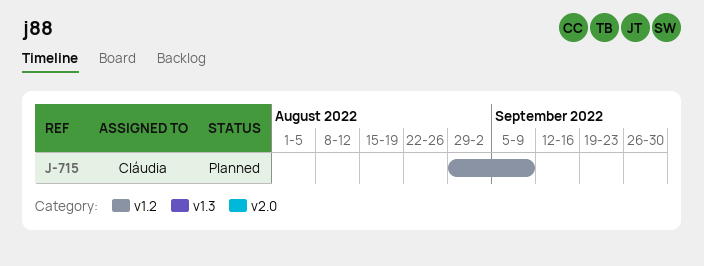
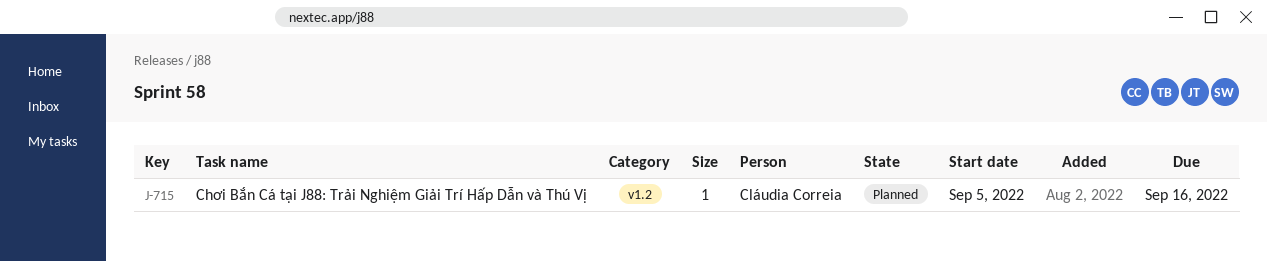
J-715, start: Aug 29 -> Sep 5
J-715, due: Sep 9 -> Sep 16

